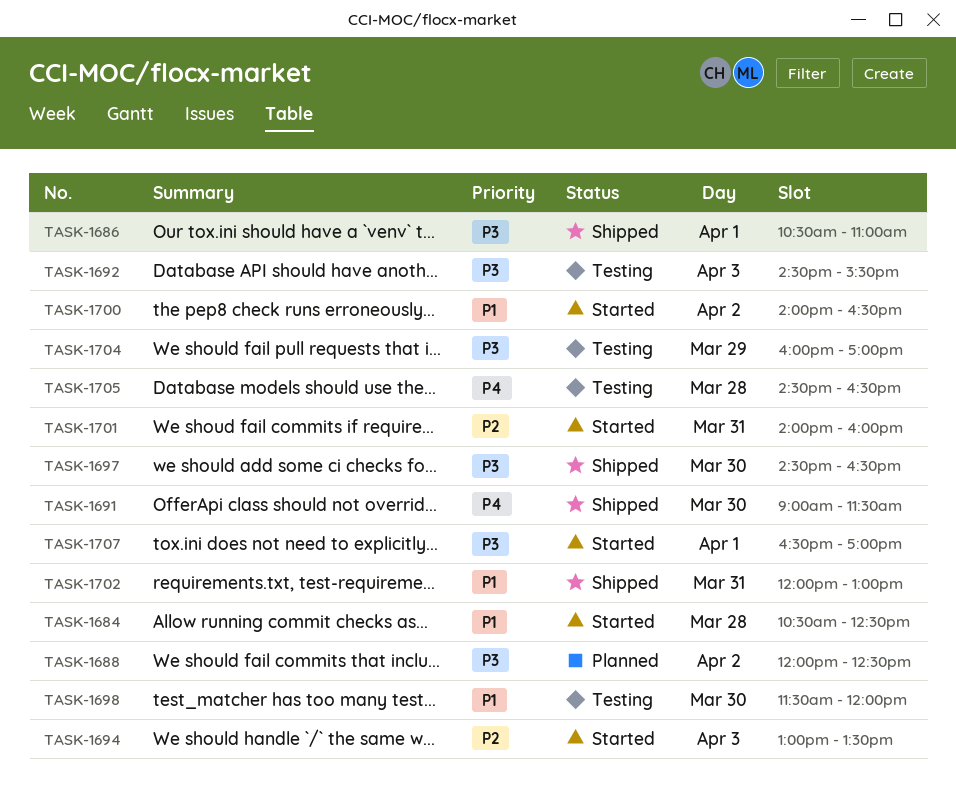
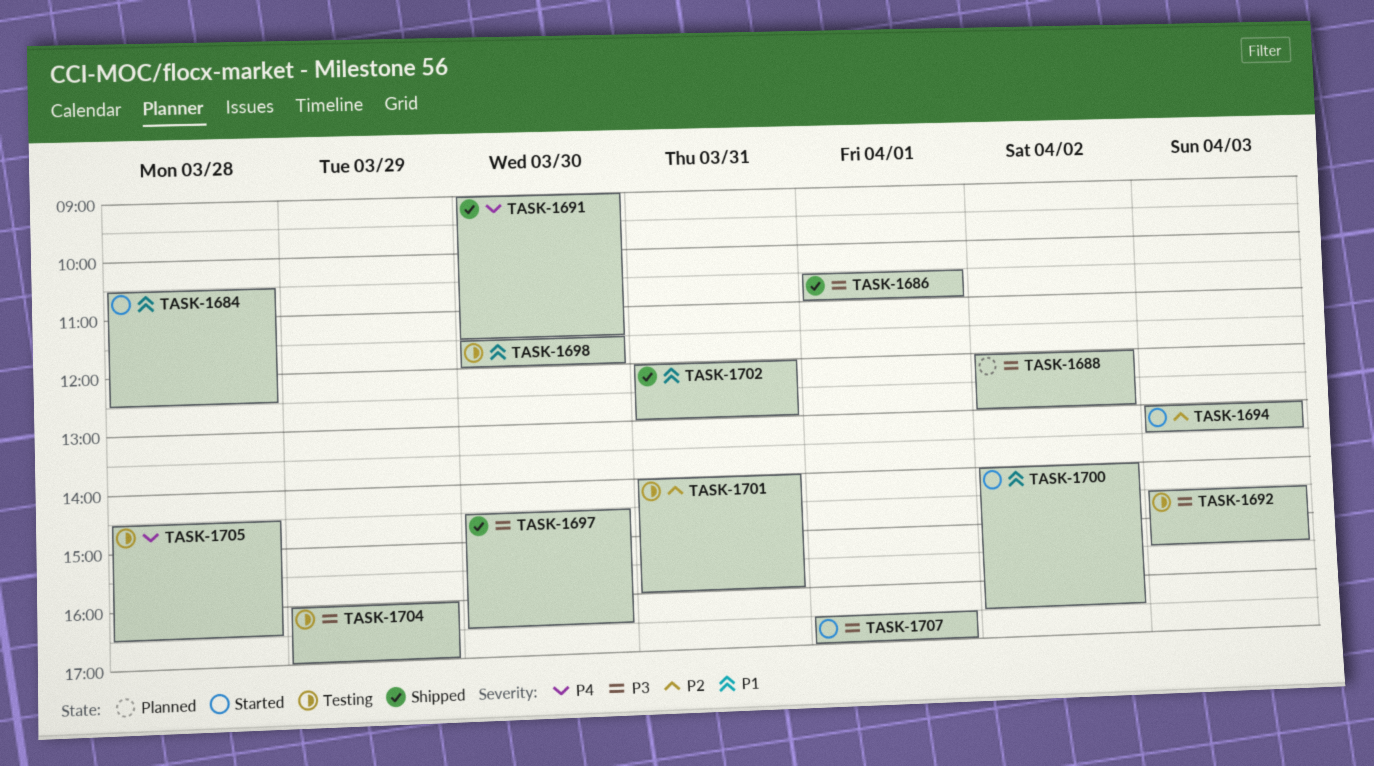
TASK-1688, ends: 12:30 -> 13:00
TASK-1701, status: Started -> Testing

